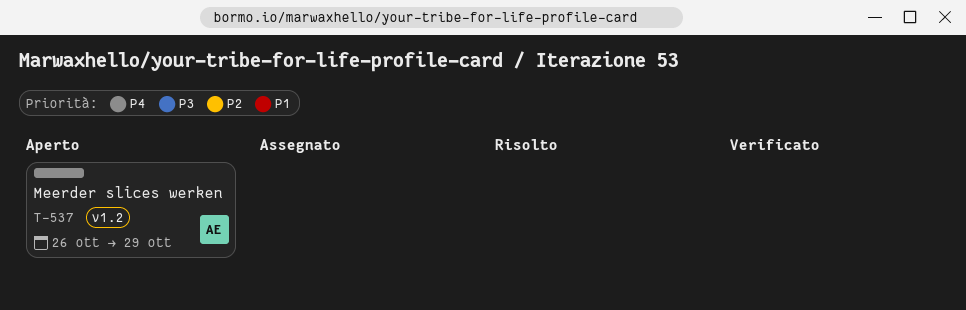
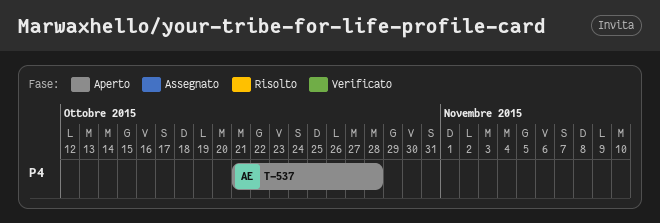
T-537, start: Oct 26 -> Oct 21
T-537, due: Oct 29 -> Oct 28

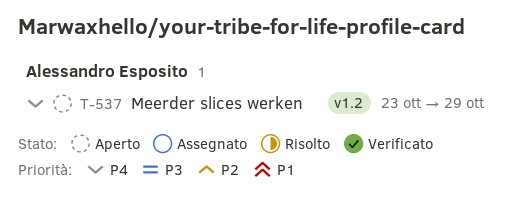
T-537, start: Oct 21 -> Oct 23
T-537, due: Oct 28 -> Oct 29

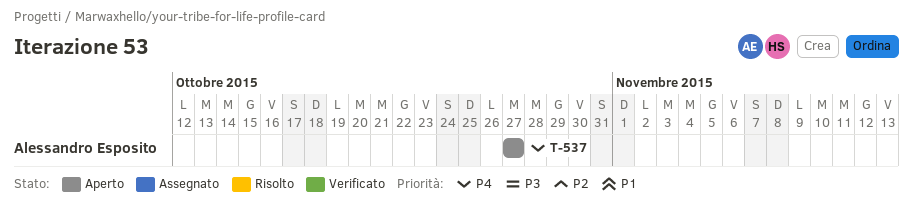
T-537, start: Oct 23 -> Oct 27
T-537, due: Oct 29 -> Oct 27

